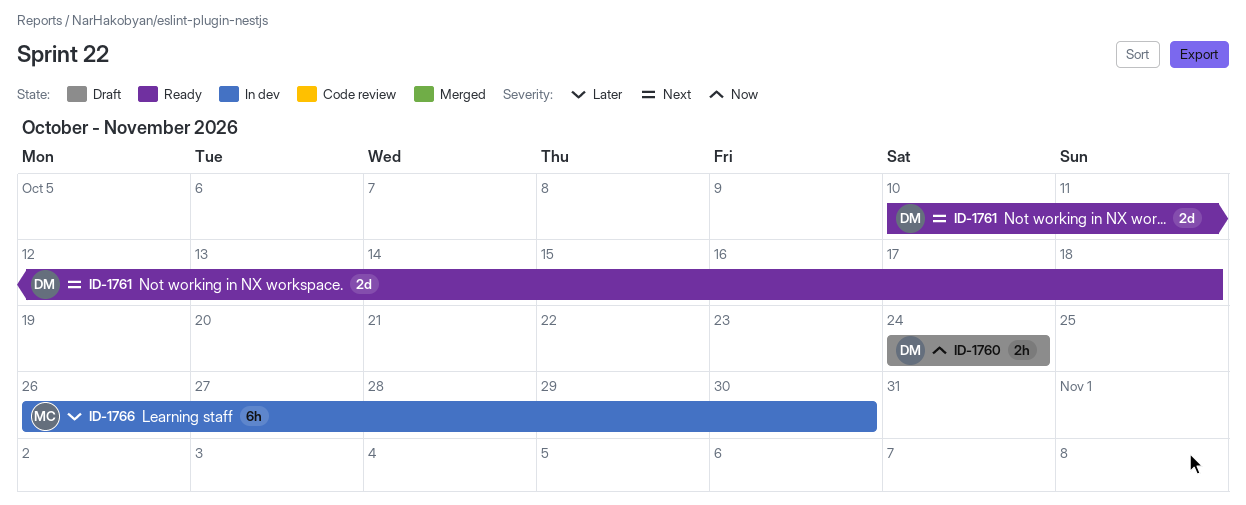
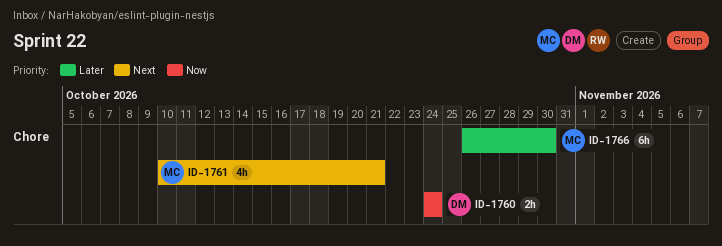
ID-1761, owner: DM -> MC
ID-1761, estimate: 2d -> 4h
ID-1761, due: Oct 18 -> Oct 21

